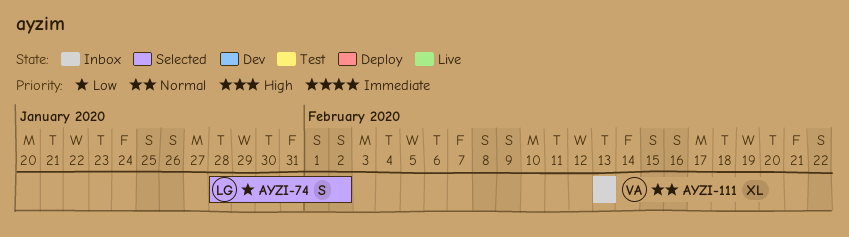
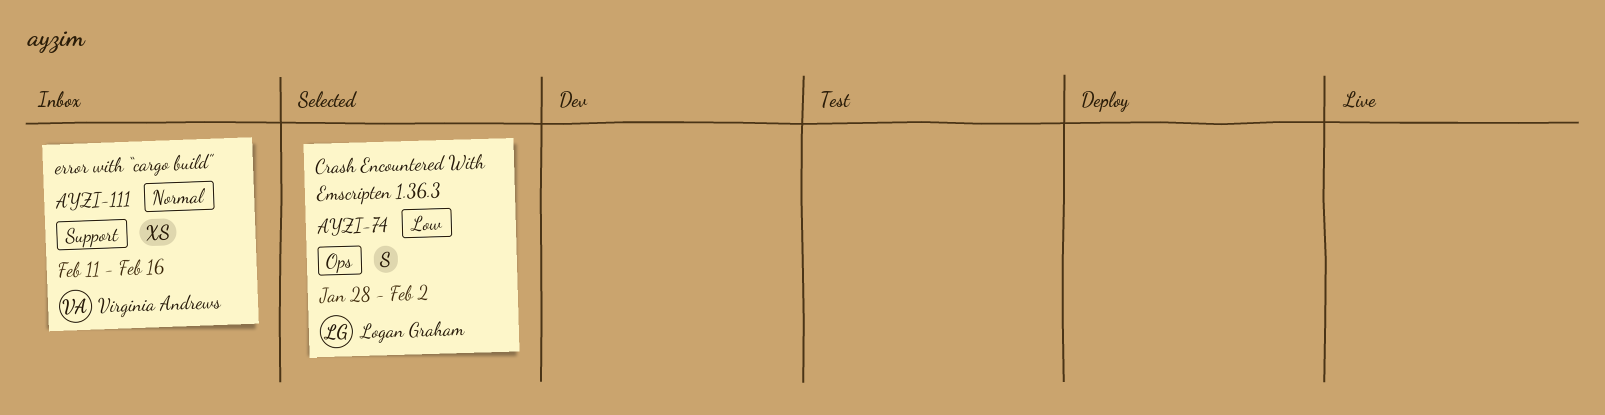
AYZI-111, estimate: XL -> XS
AYZI-111, start: Feb 13 -> Feb 11
AYZI-111, due: Feb 13 -> Feb 16

